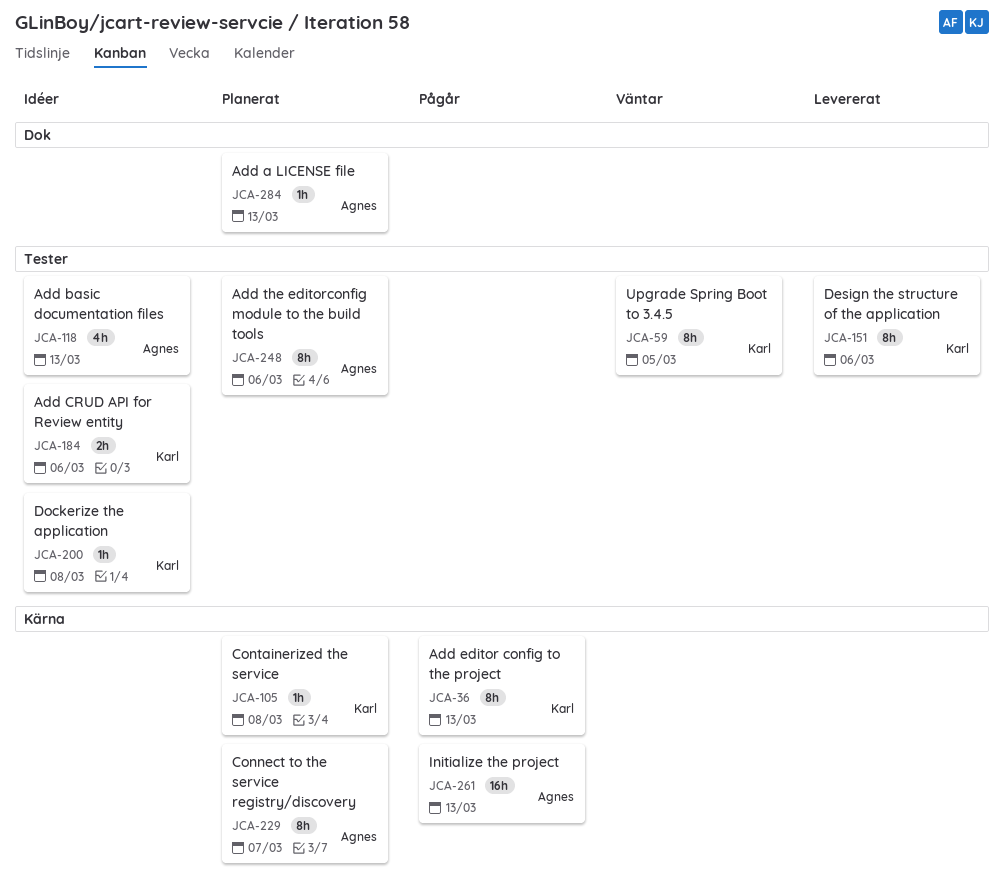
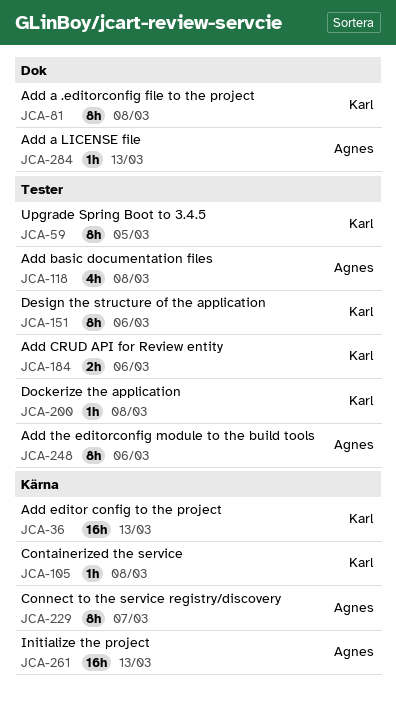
JCA-36, estimate: 8h -> 16h
JCA-81: none -> present
JCA-118, due: Mar 13 -> Mar 8

